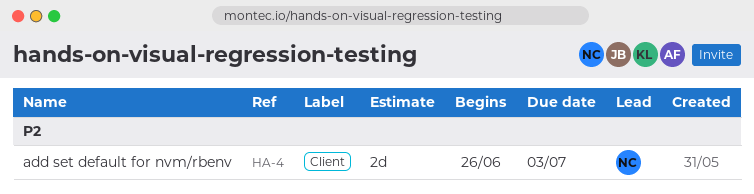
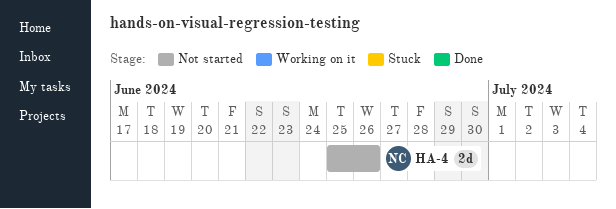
HA-4, start: Jun 26 -> Jun 25
HA-4, due: Jul 3 -> Jun 26

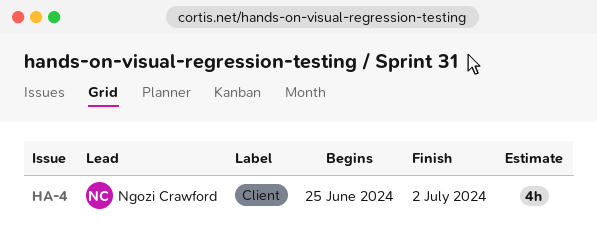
HA-4, estimate: 2d -> 4h
HA-4, due: Jun 26 -> Jul 2

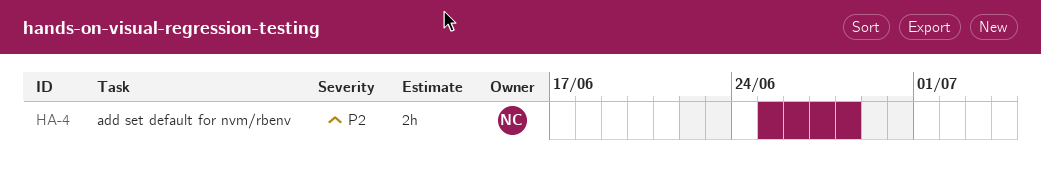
HA-4, estimate: 4h -> 2h
HA-4, due: Jul 2 -> Jun 28

